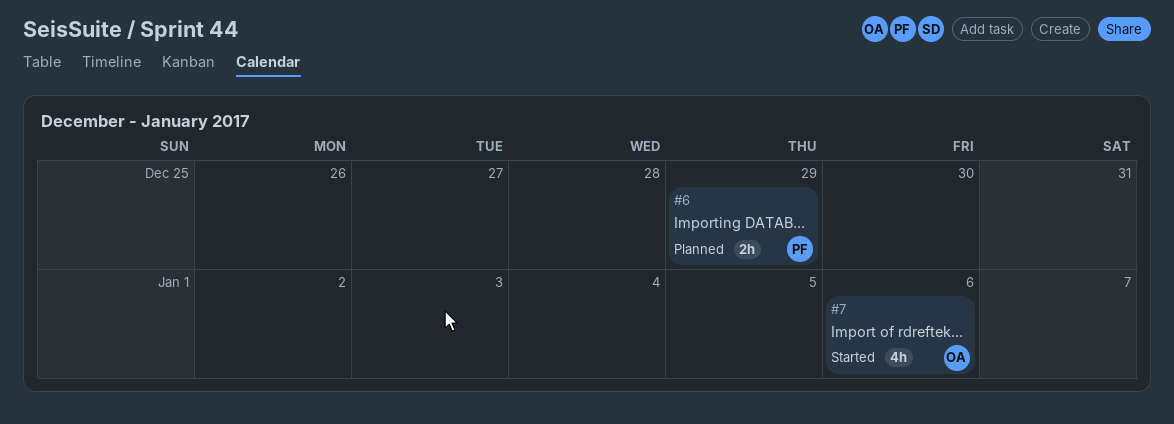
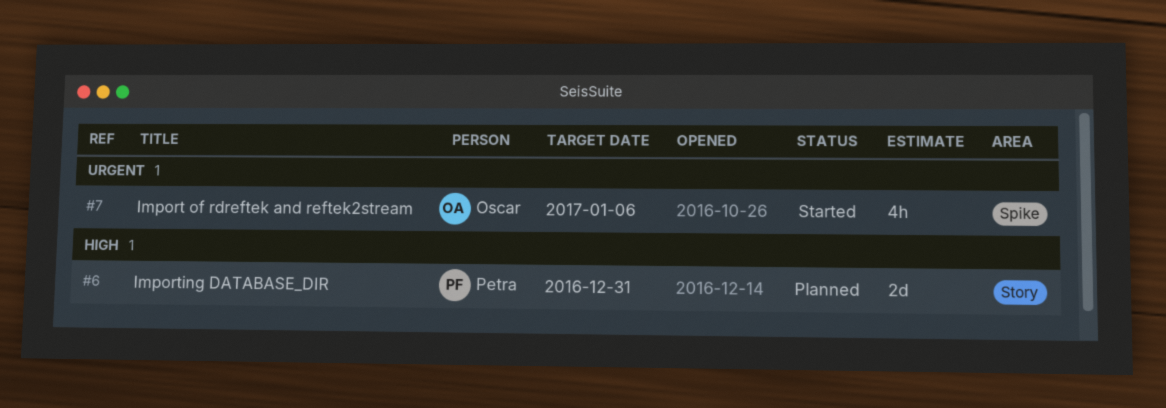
#6, estimate: 2h -> 2d
#6, due: Dec 29 -> Dec 31

